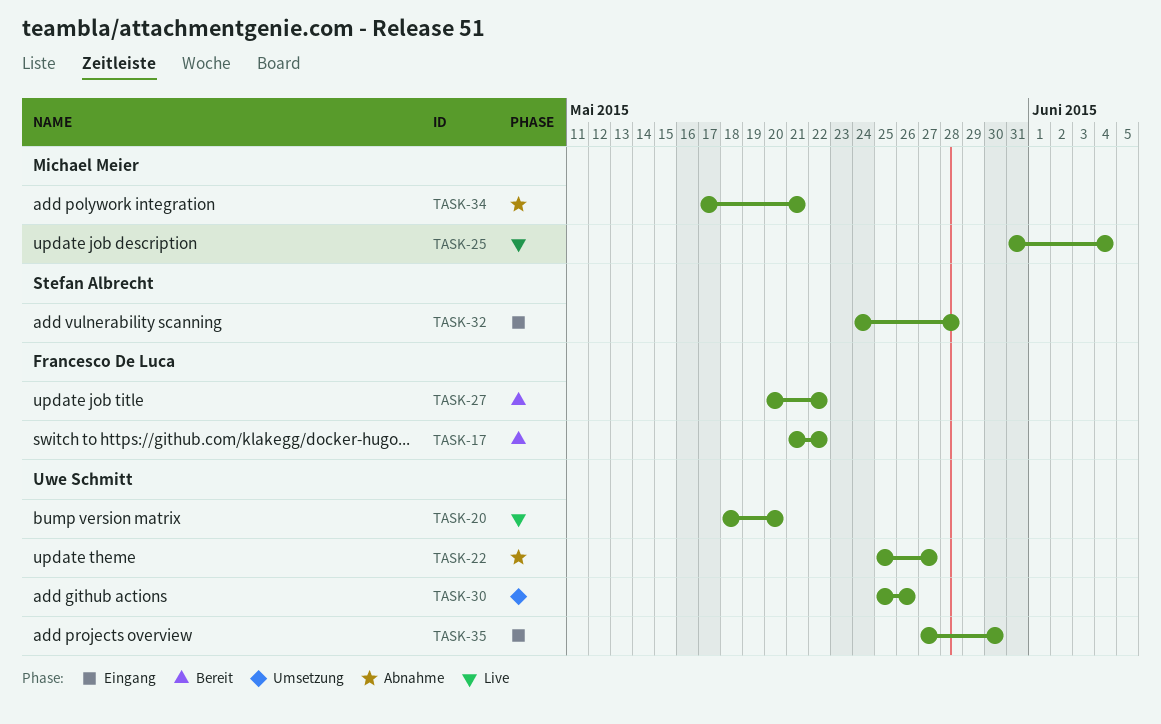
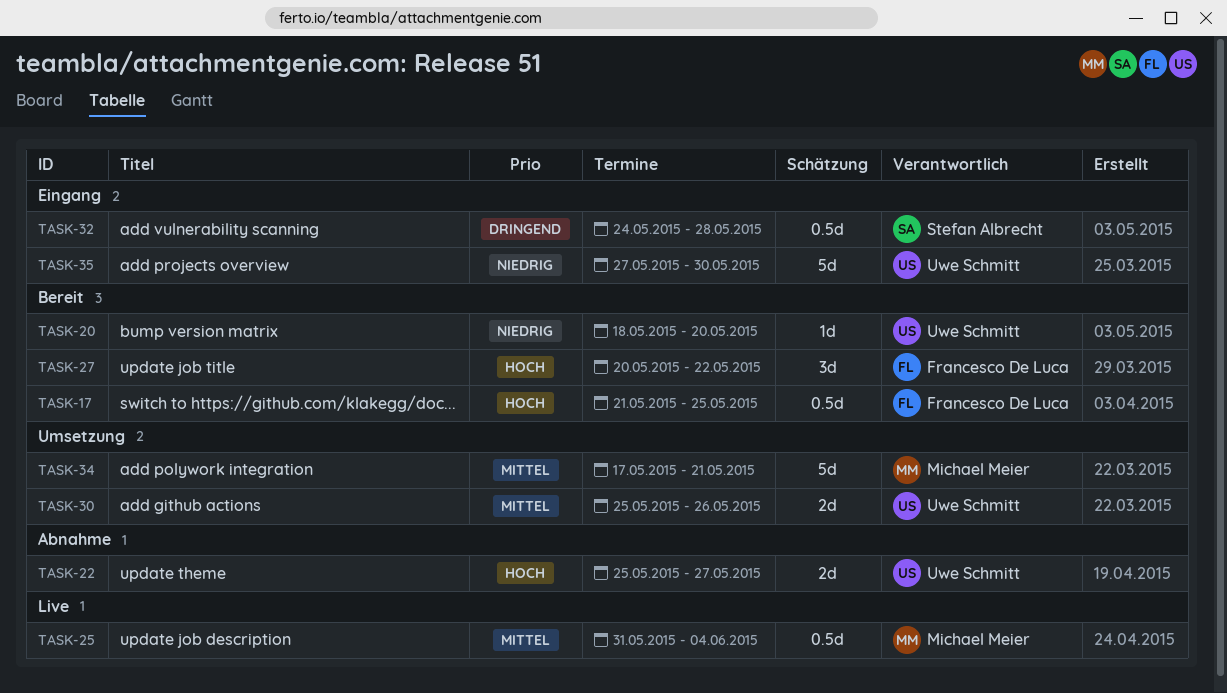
TASK-17, due: May 22 -> May 25
TASK-20, status: Live -> Bereit
TASK-34, status: Abnahme -> Umsetzung

